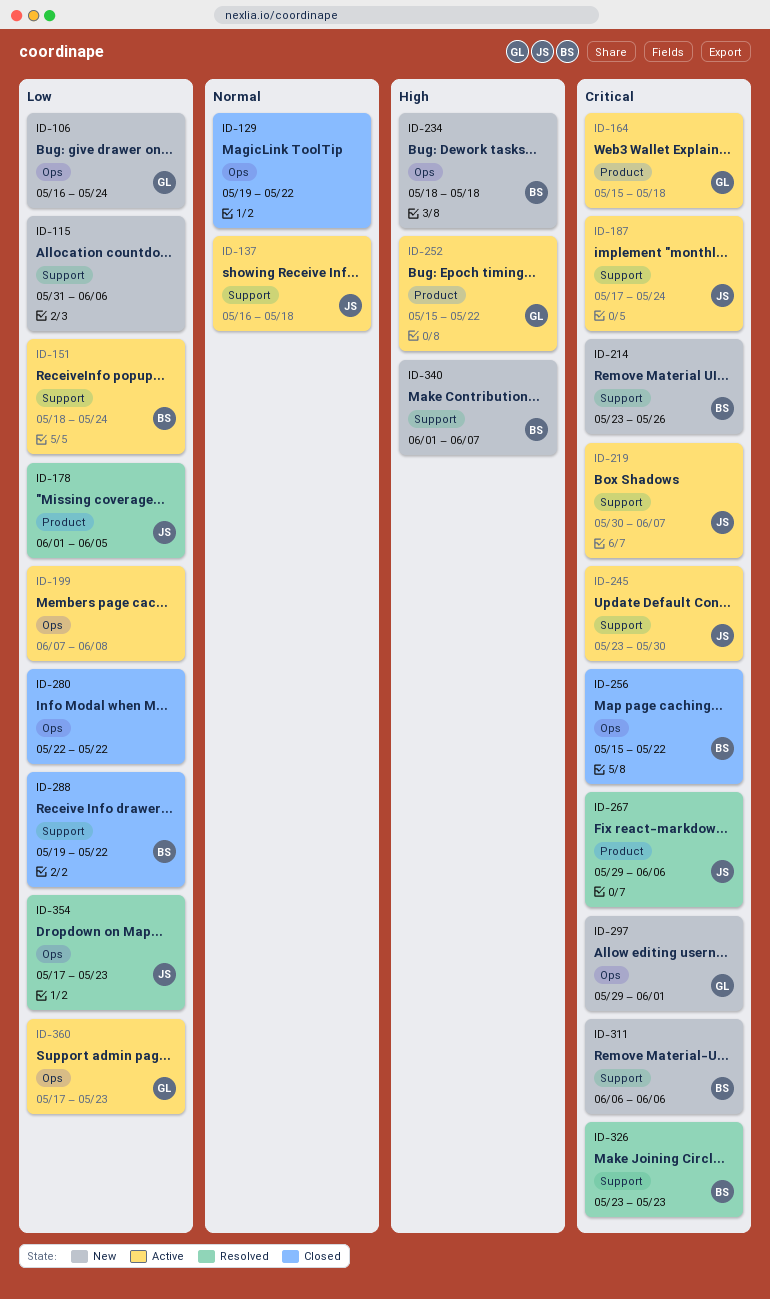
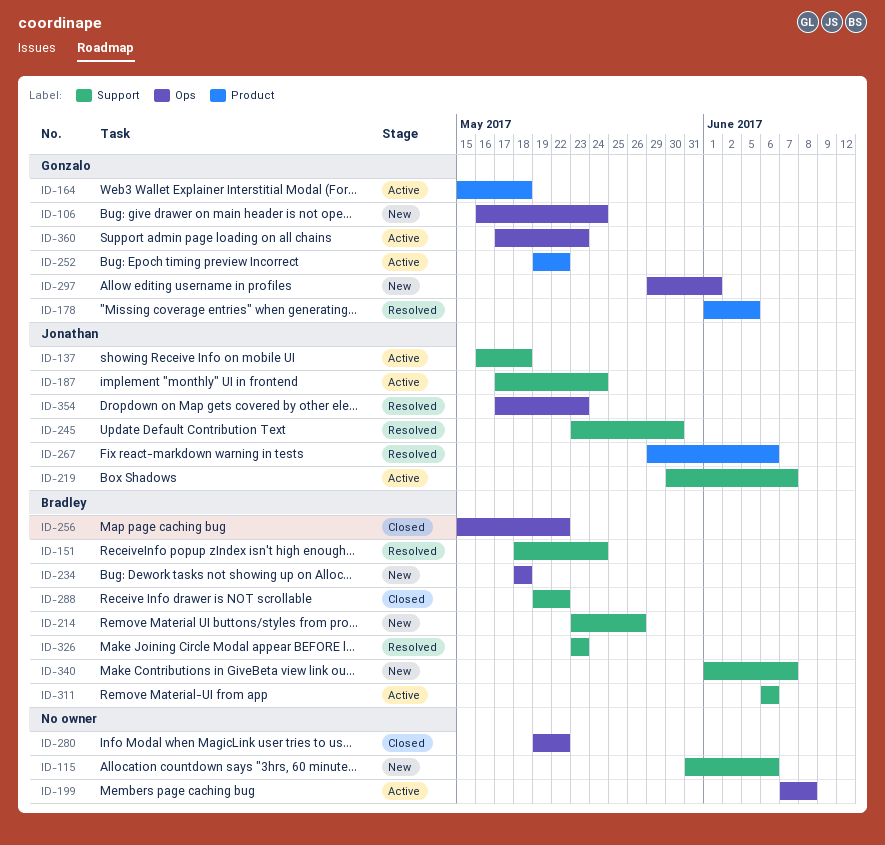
ID-129: present -> none
ID-151, status: Active -> Resolved
ID-178, owner: Jonathan -> Gonzalo
ID-245, status: Active -> Resolved
ID-252, start: May 15 -> May 19
ID-280, start: May 22 -> May 19
ID-311, status: New -> Active

